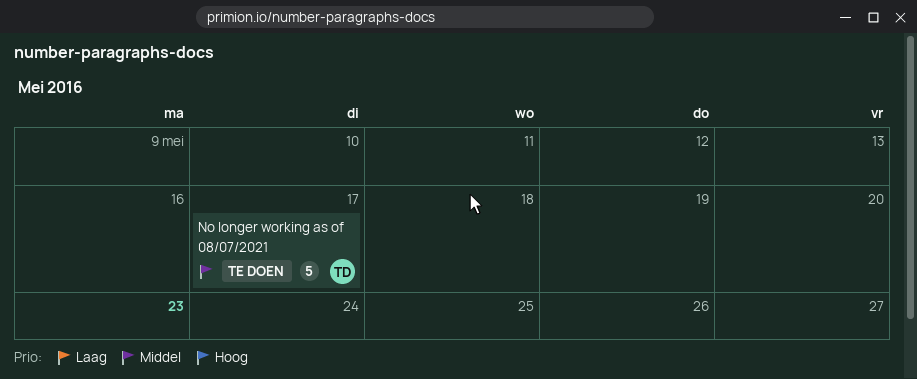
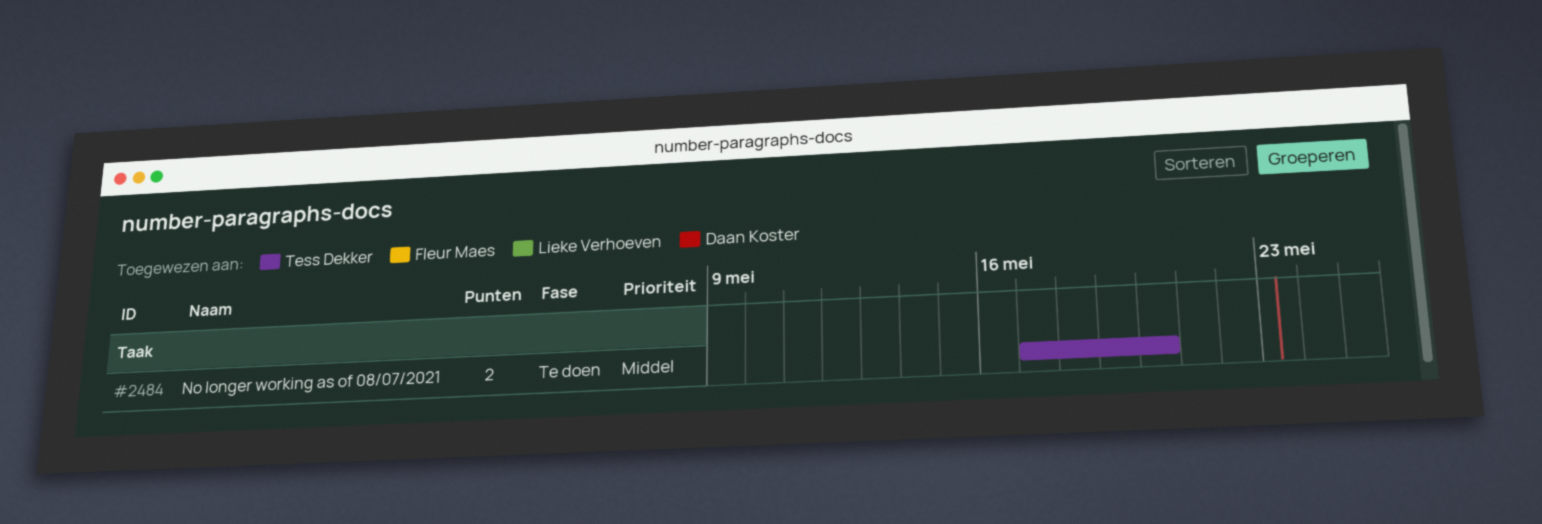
No longer working as of 08/07/2021, estimate: 5 -> 2
No longer working as of 08/07/2021, due: May 17 -> May 20

